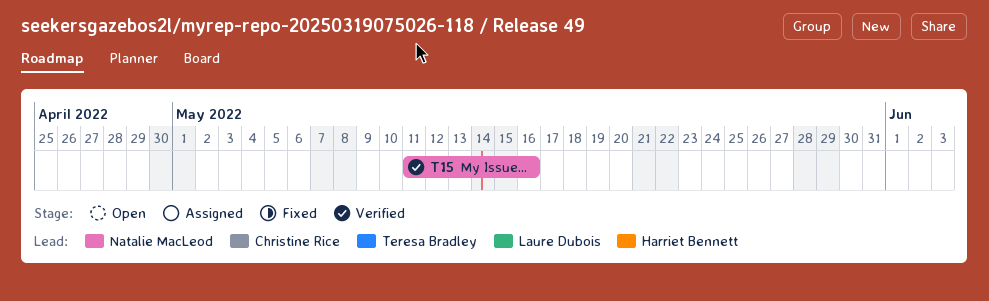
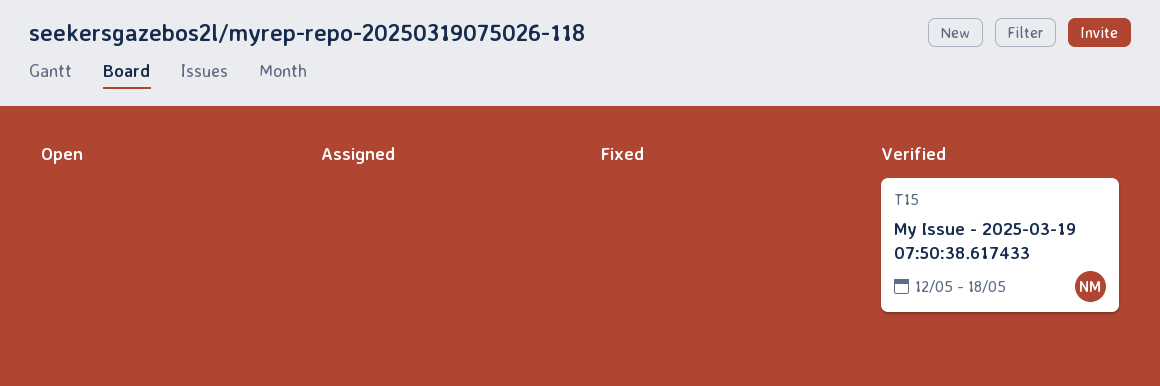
T15, start: May 11 -> May 12
T15, due: May 16 -> May 18

